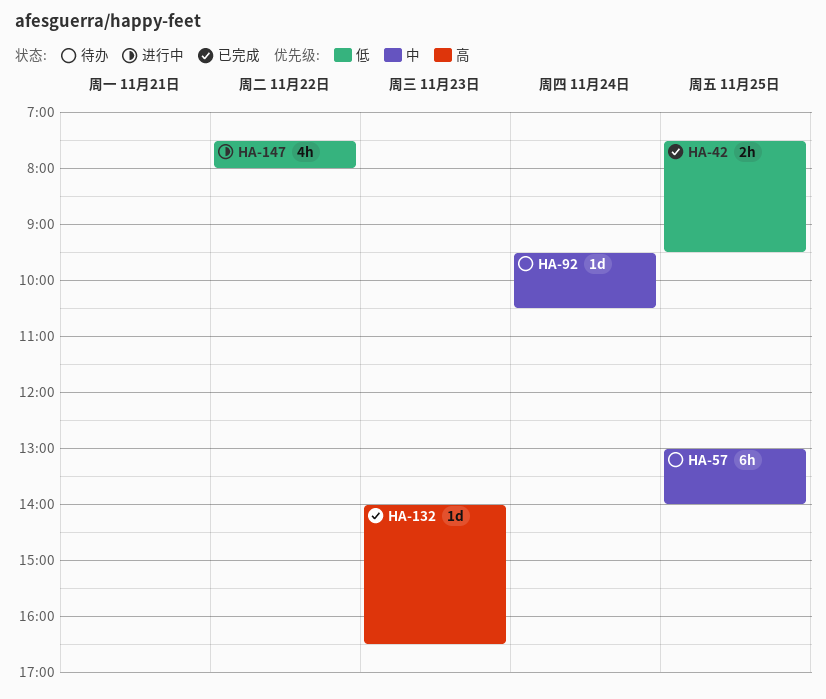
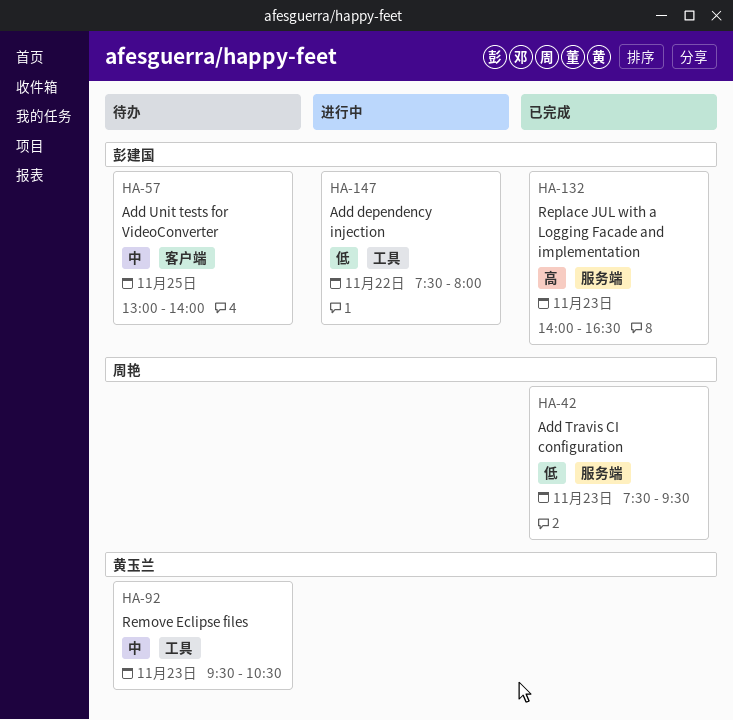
HA-42, day: Nov 25 -> Nov 23
HA-92, day: Nov 24 -> Nov 23

